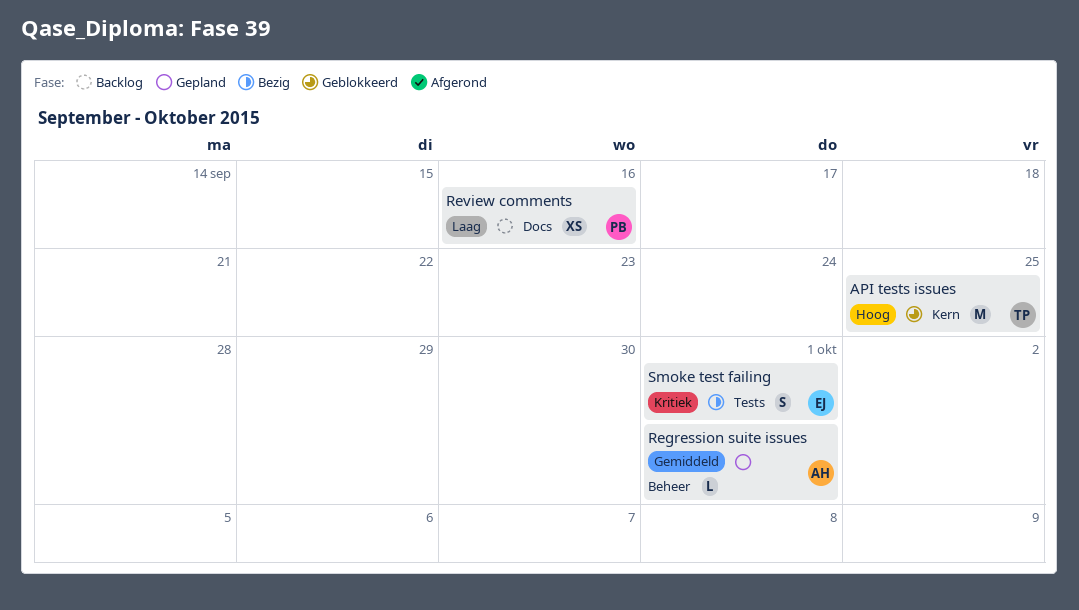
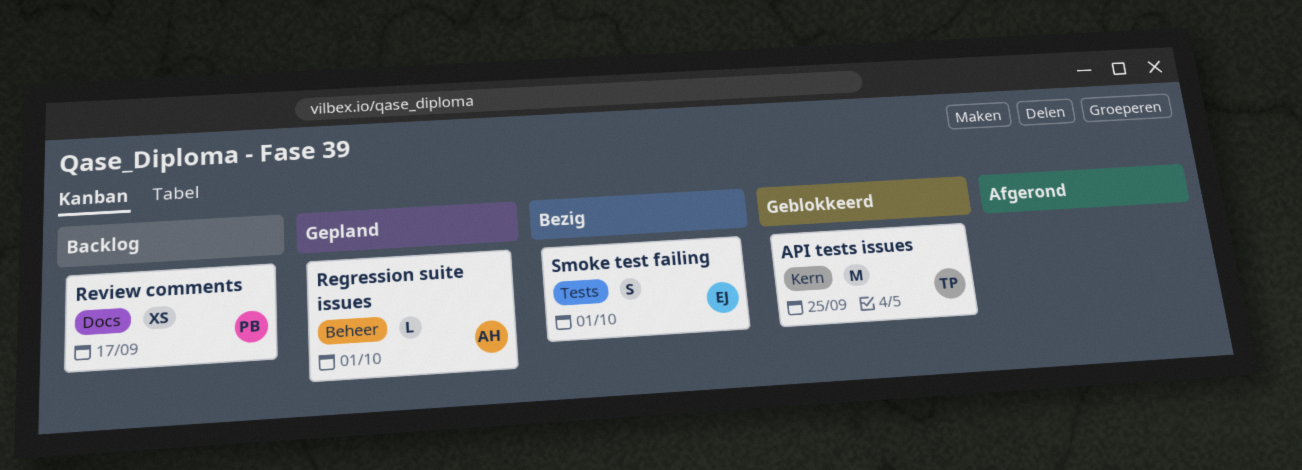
Review comments, due: Sep 16 -> Sep 17

